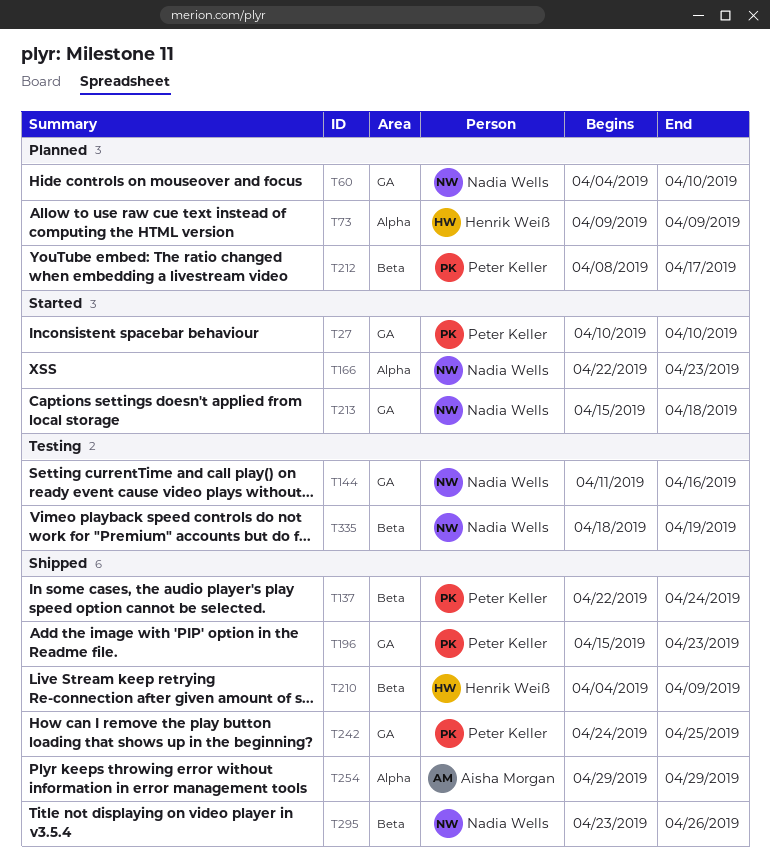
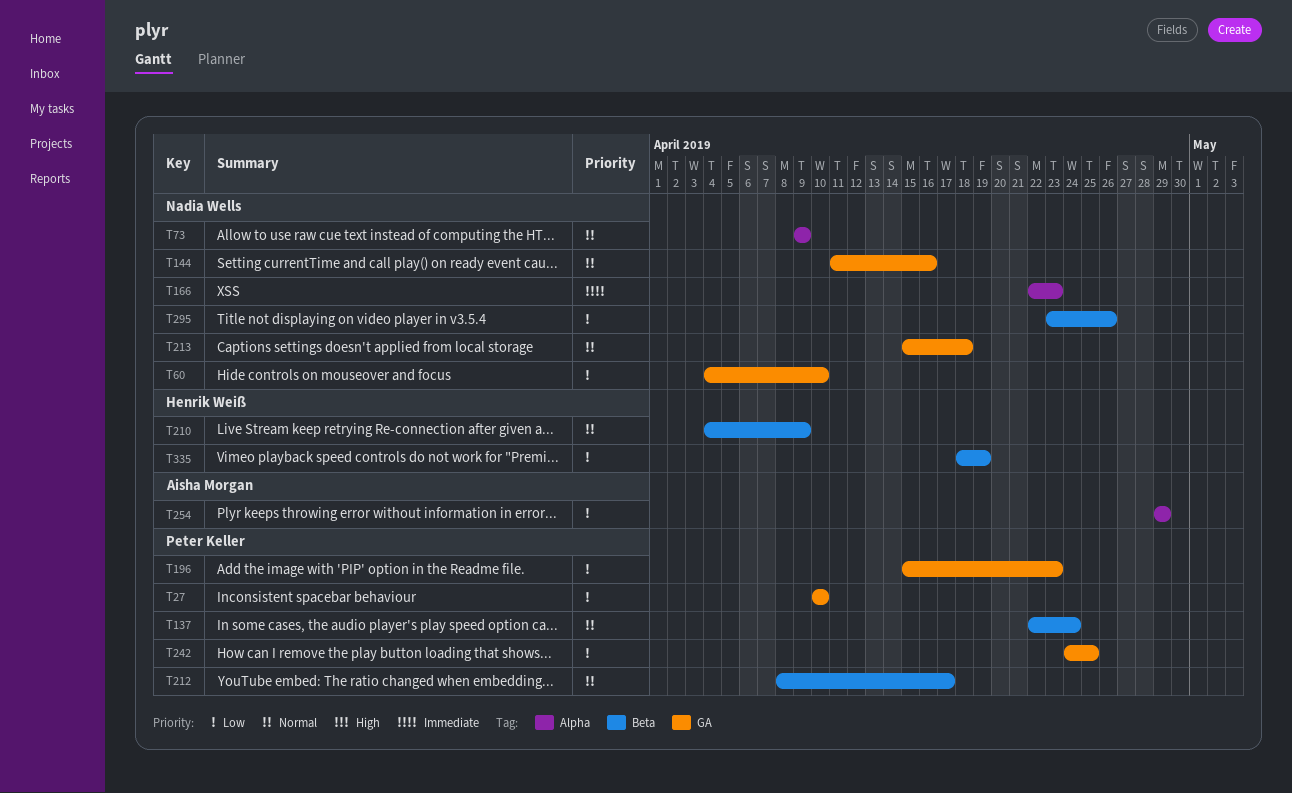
T73, owner: Henrik Weiß -> Nadia Wells
T335, owner: Nadia Wells -> Henrik Weiß

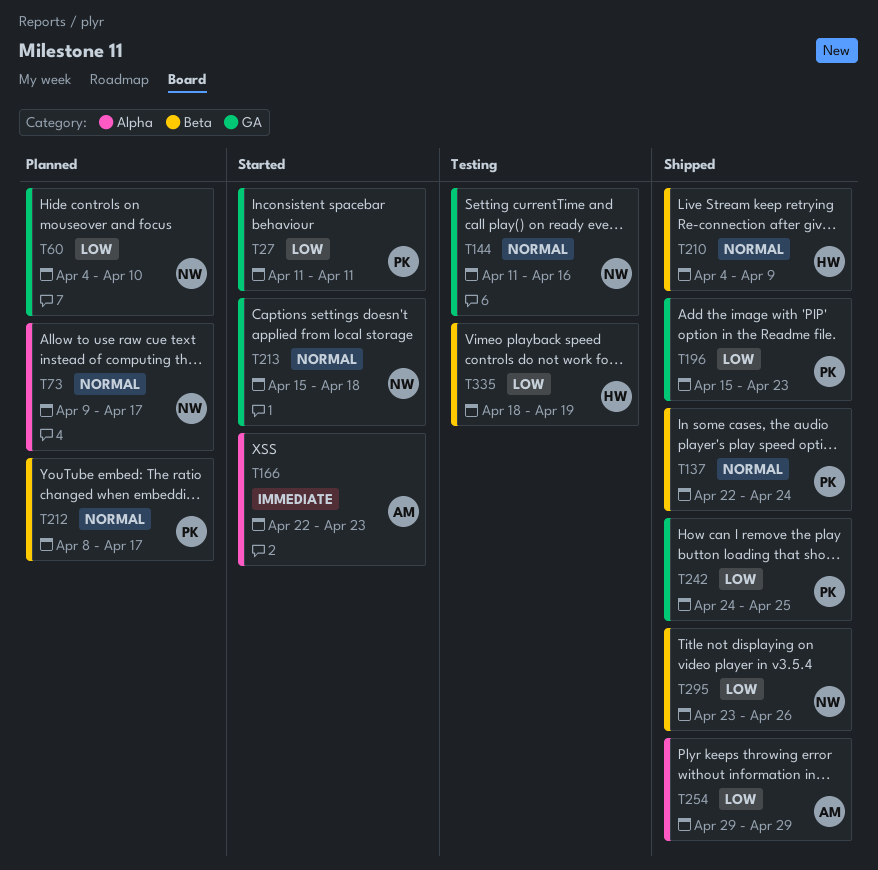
T27, start: Apr 10 -> Apr 11
T27, due: Apr 10 -> Apr 11
T73, due: Apr 9 -> Apr 17
T166, owner: Nadia Wells -> Aisha Morgan

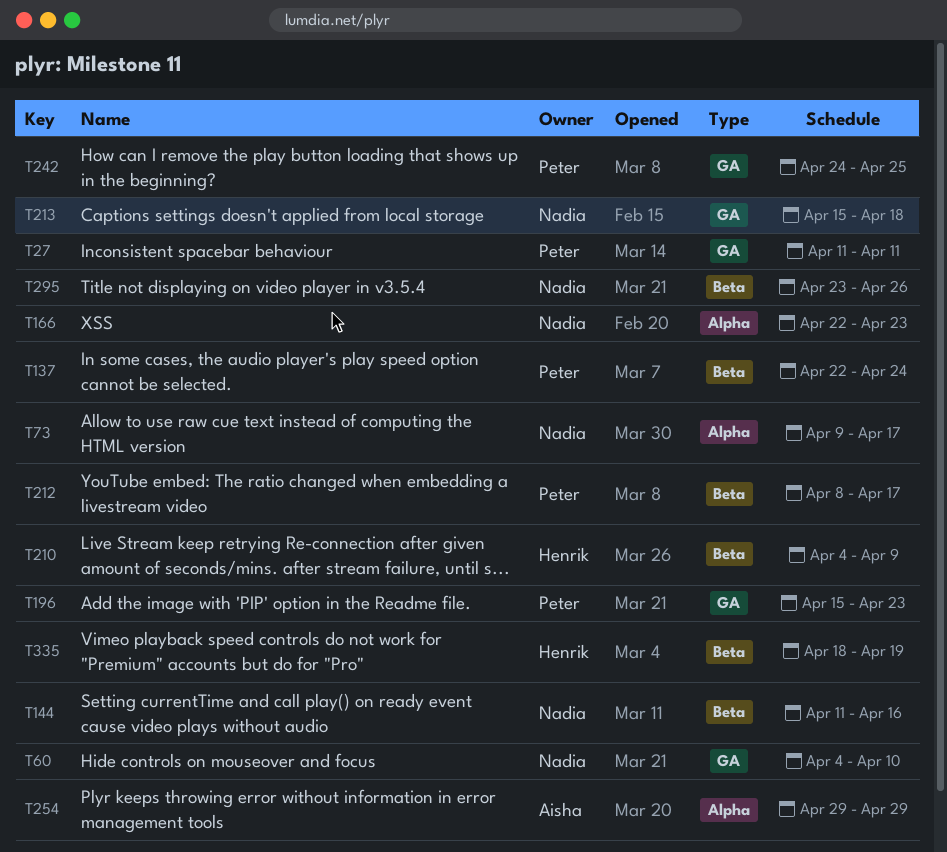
T144, label: GA -> Beta
T166, owner: Aisha -> Nadia

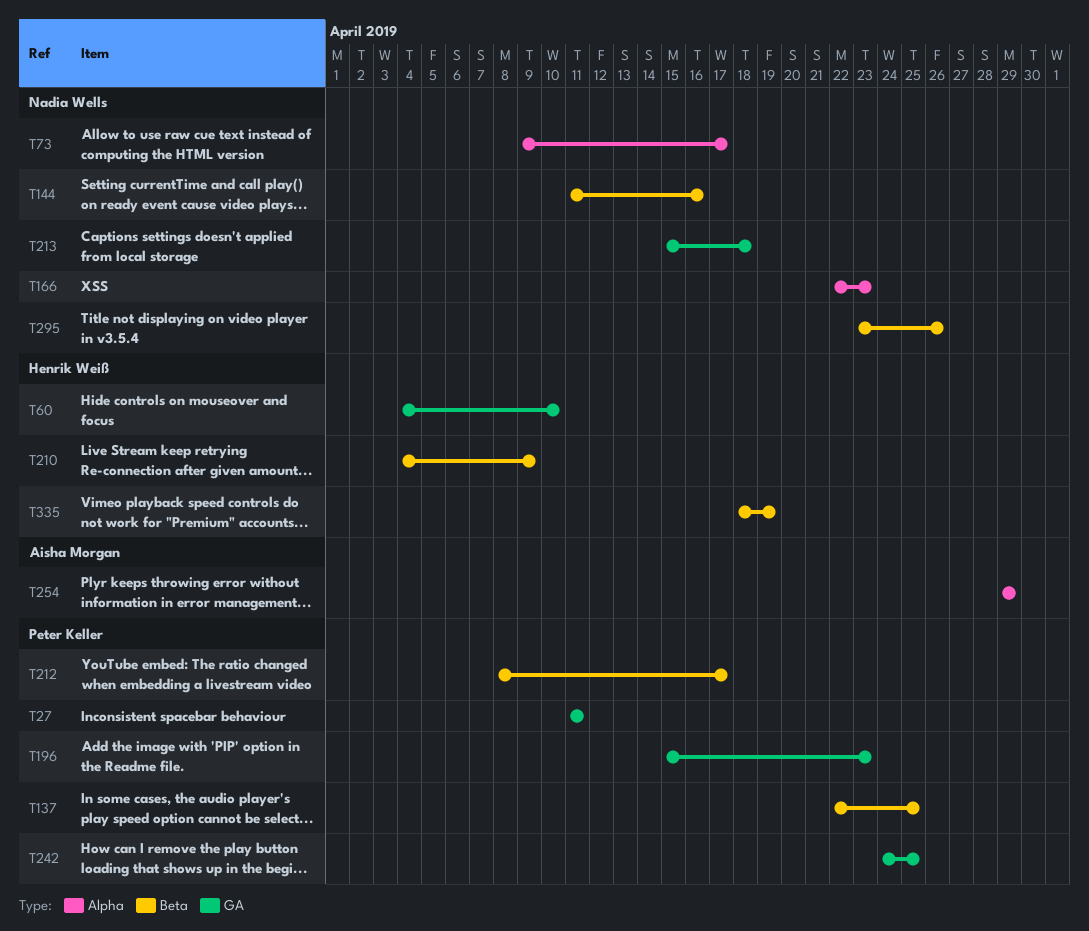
T60, owner: Nadia Wells -> Henrik Weiß
T137, due: Apr 24 -> Apr 25

